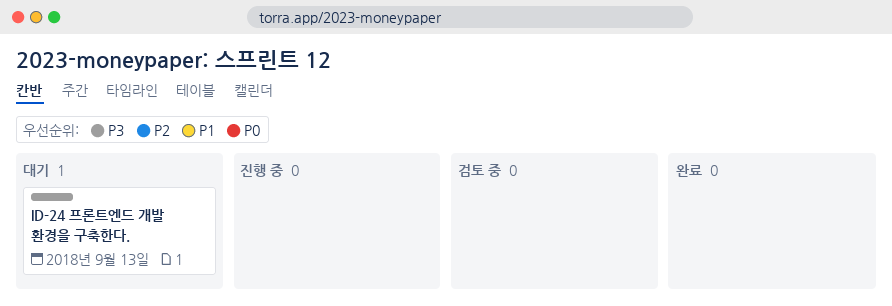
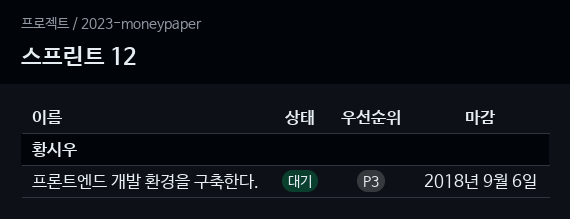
프론트엔드 개발 환경을 구축한다., due: Sep 13 -> Sep 6

